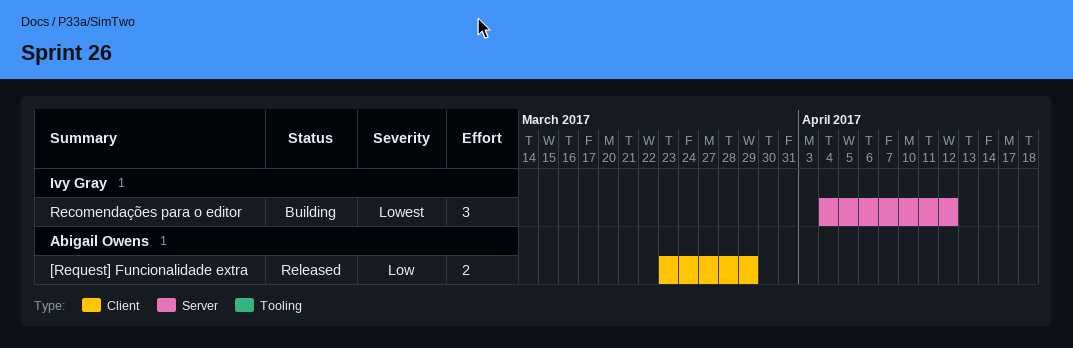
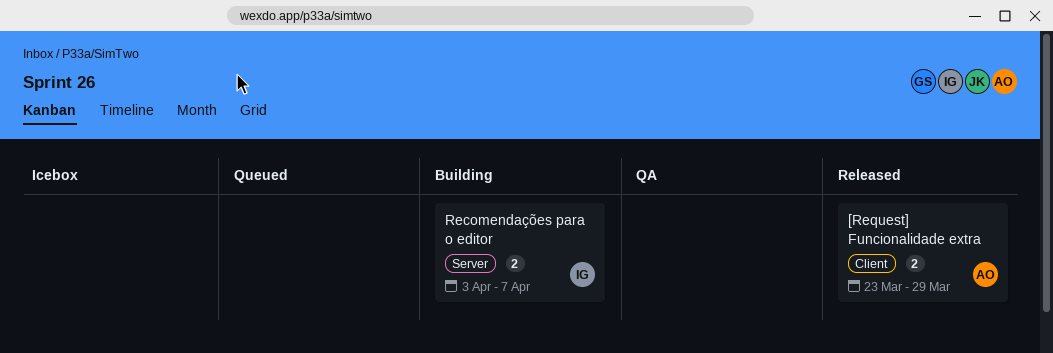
Recomendações para o editor, estimate: 3 -> 2
Recomendações para o editor, start: Apr 4 -> Apr 3
Recomendações para o editor, due: Apr 12 -> Apr 7

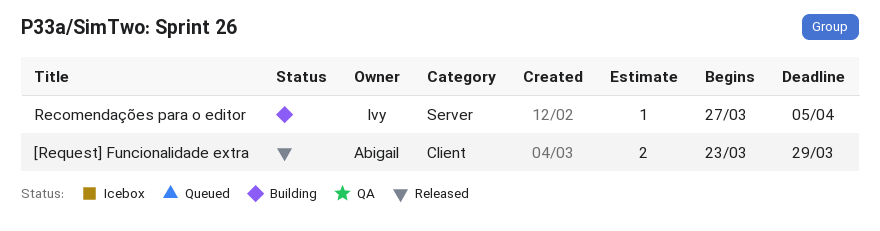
Recomendações para o editor, estimate: 2 -> 1
Recomendações para o editor, start: Apr 3 -> Mar 27
Recomendações para o editor, due: Apr 7 -> Apr 5

